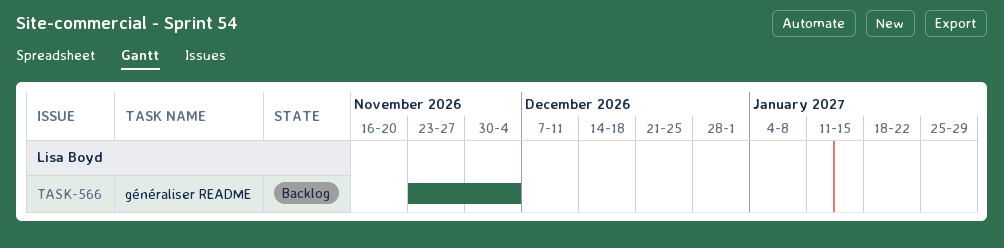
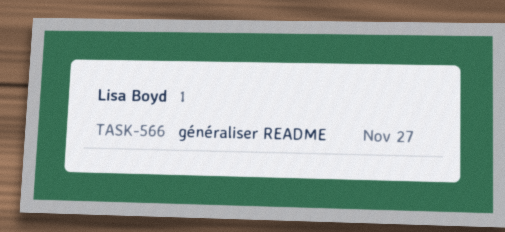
TASK-566, due: Dec 4 -> Nov 27

